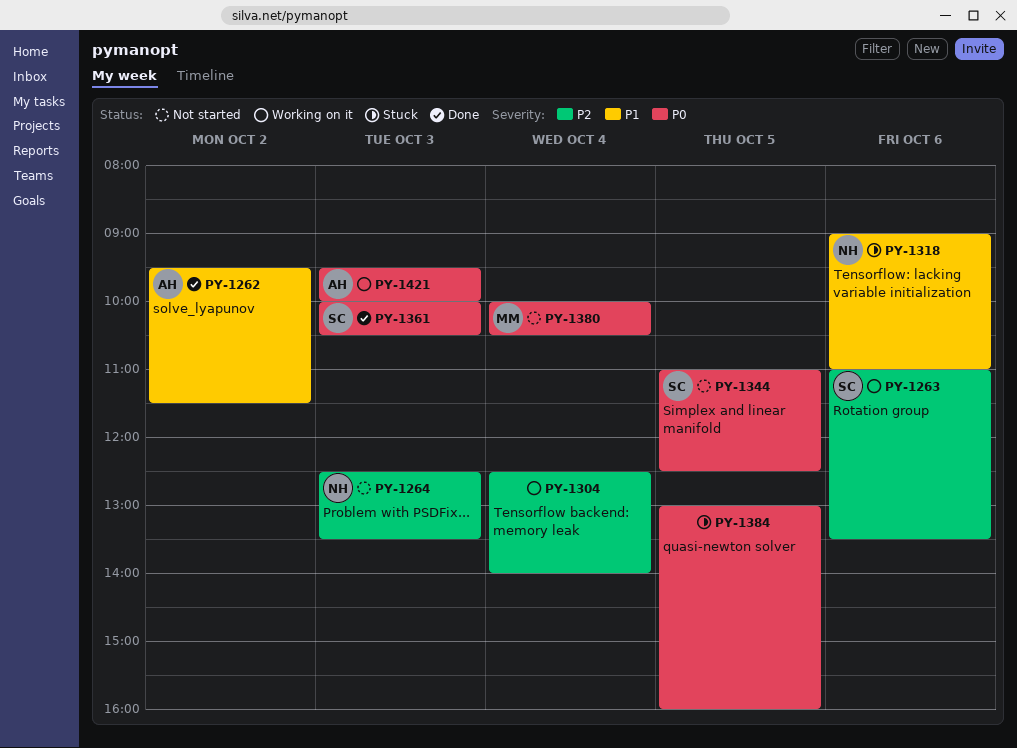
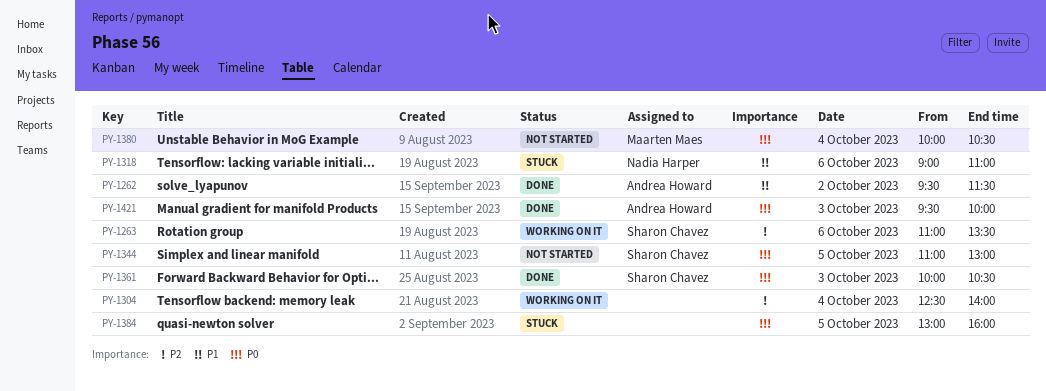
PY-1264: present -> none
PY-1344, ends: 12:30 -> 13:00
PY-1421, status: Working on it -> Done

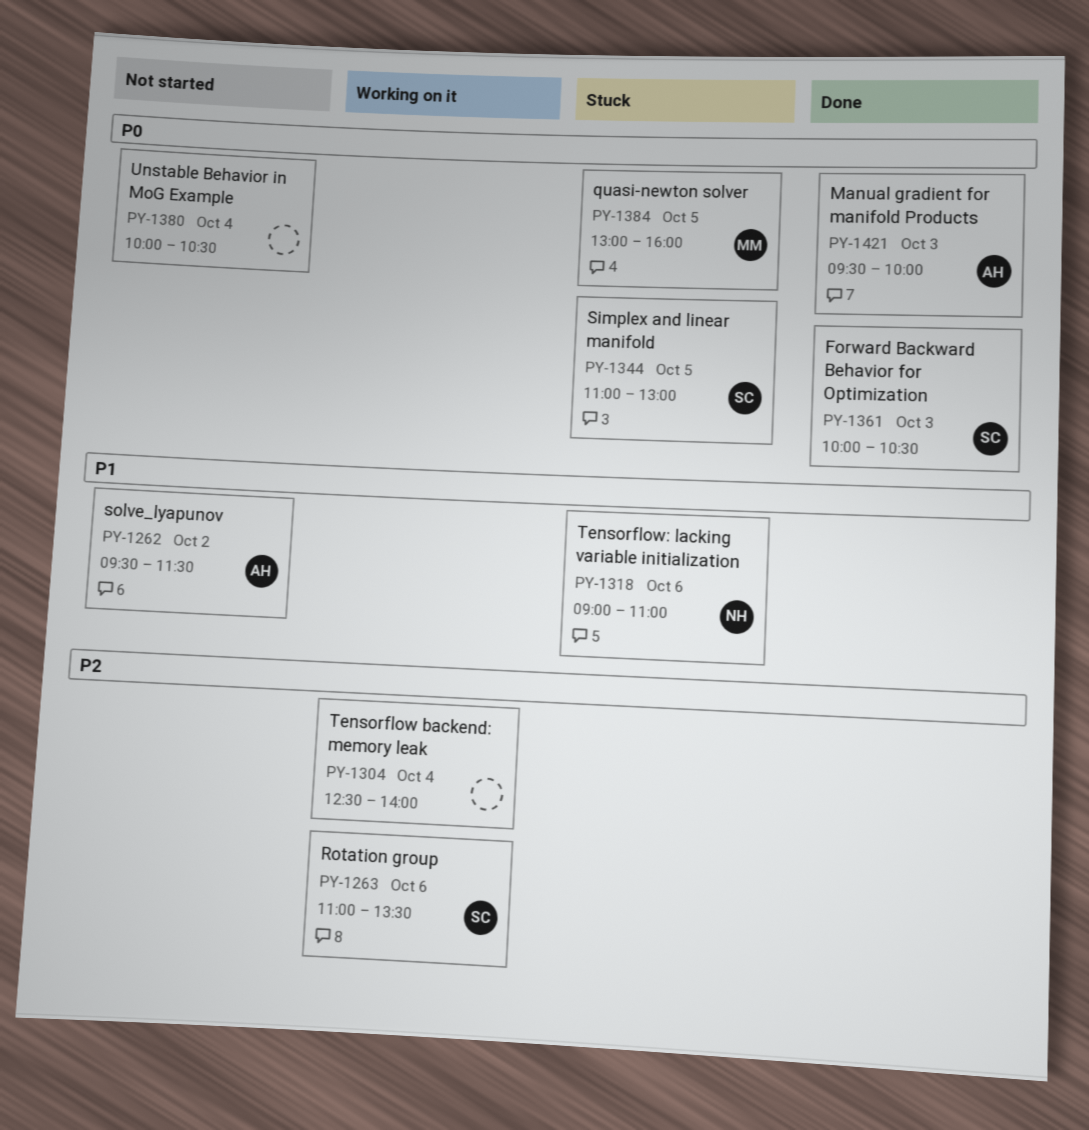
PY-1262, status: Done -> Not started
PY-1344, status: Not started -> Stuck
PY-1380, owner: Maarten Maes -> none
PY-1384, owner: none -> Maarten Maes

